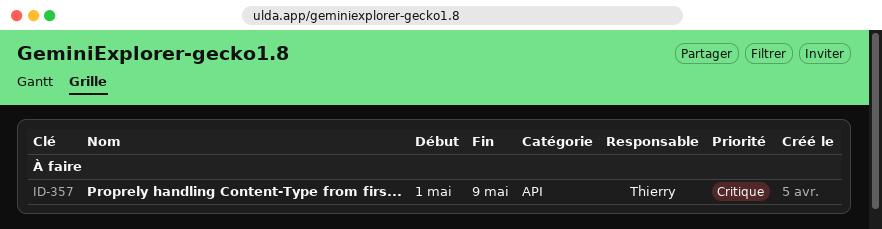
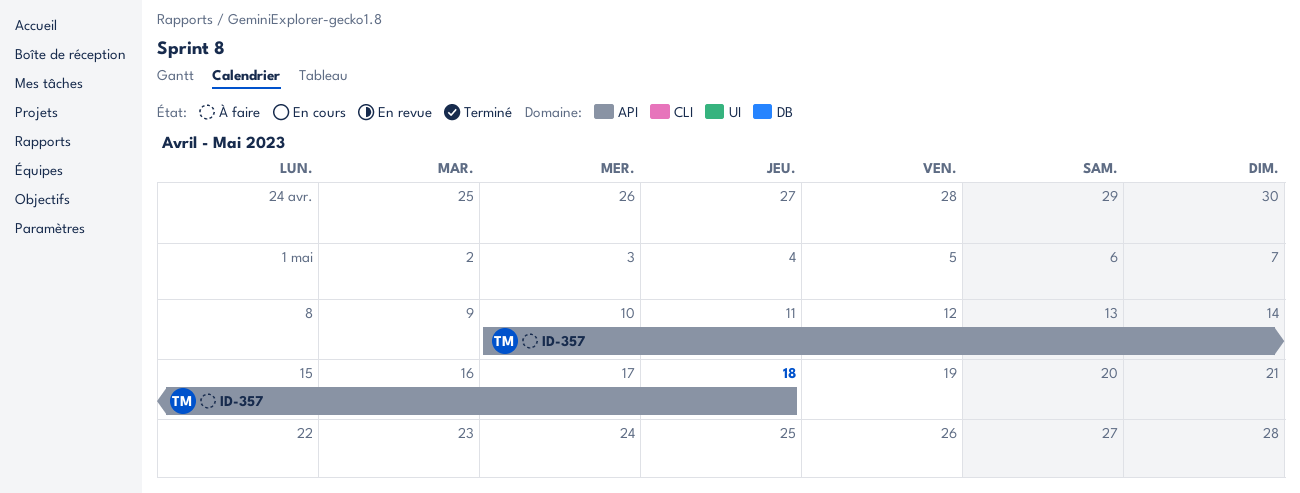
ID-357, start: May 1 -> May 10
ID-357, due: May 9 -> May 18

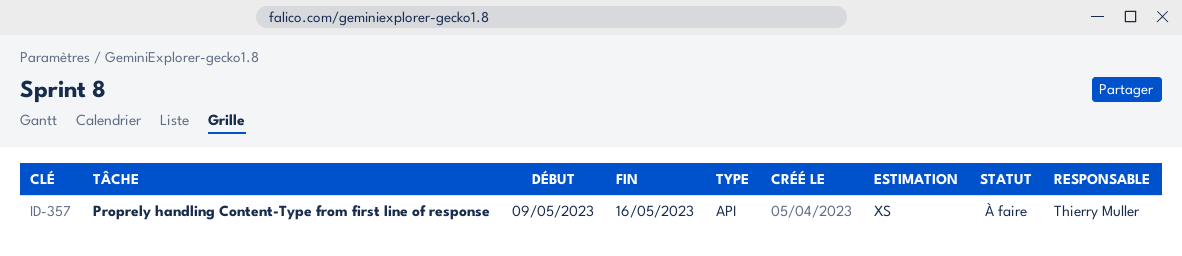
ID-357, start: May 10 -> May 9
ID-357, due: May 18 -> May 16

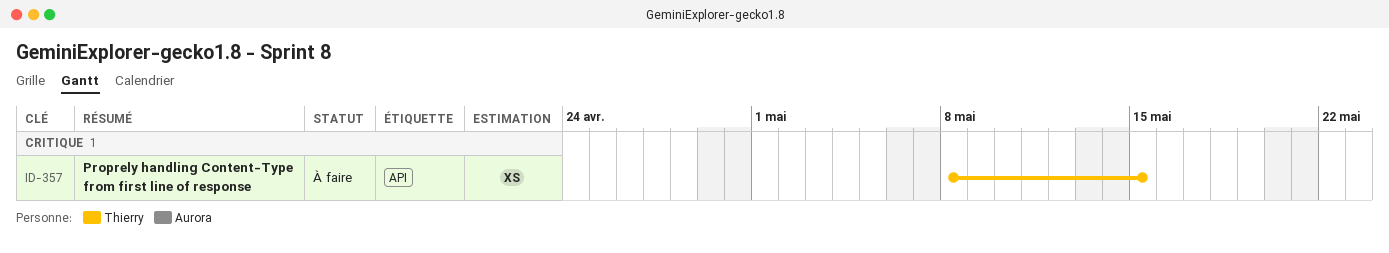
ID-357, start: May 9 -> May 8
ID-357, due: May 16 -> May 15

